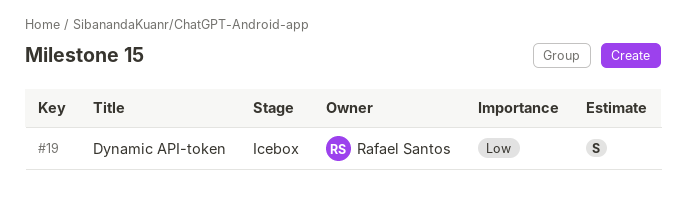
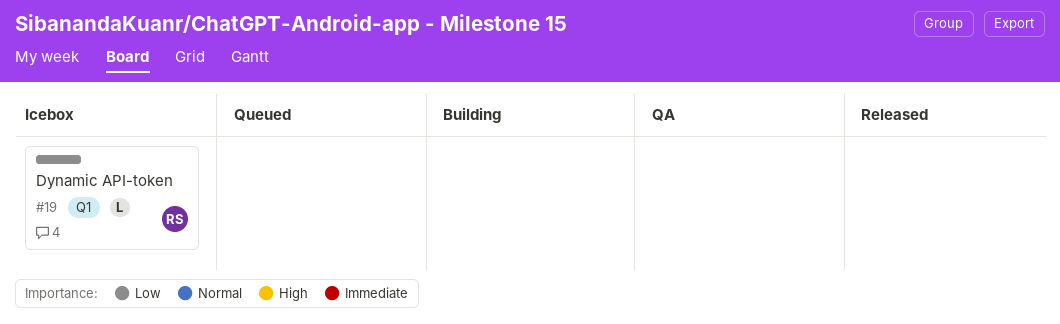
#19, estimate: S -> L

